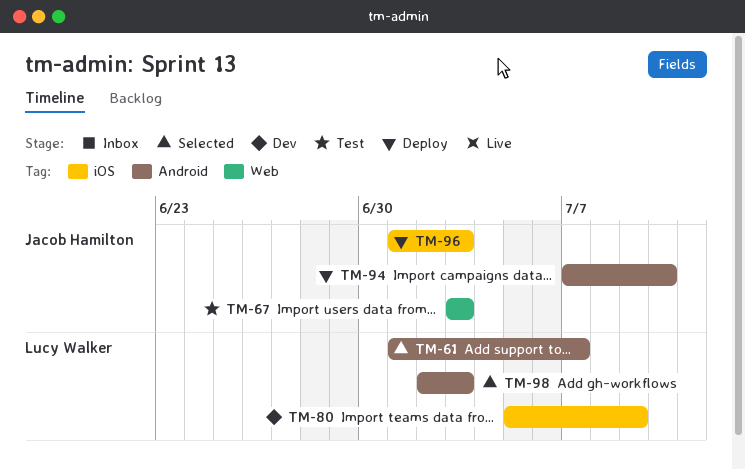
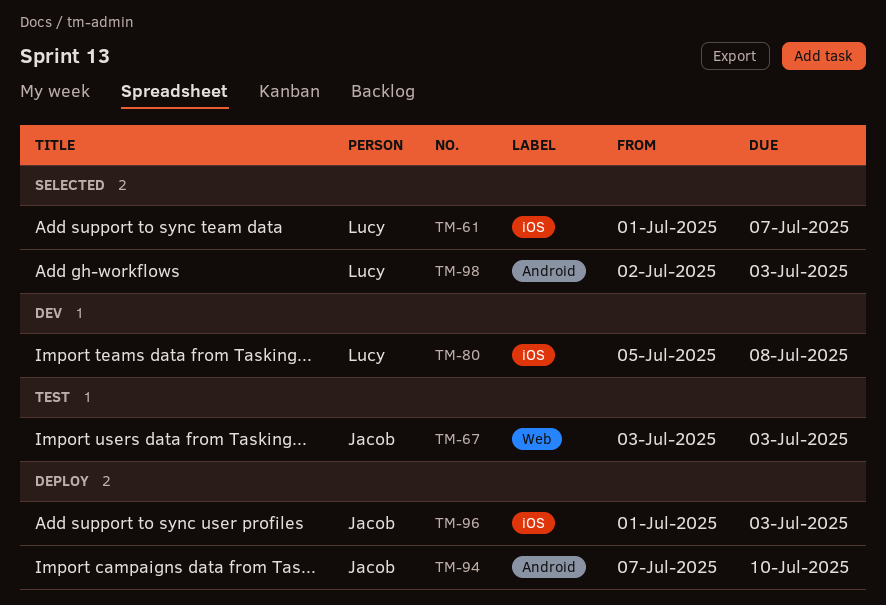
TM-61, label: Android -> iOS
TM-80, due: Jul 9 -> Jul 8

